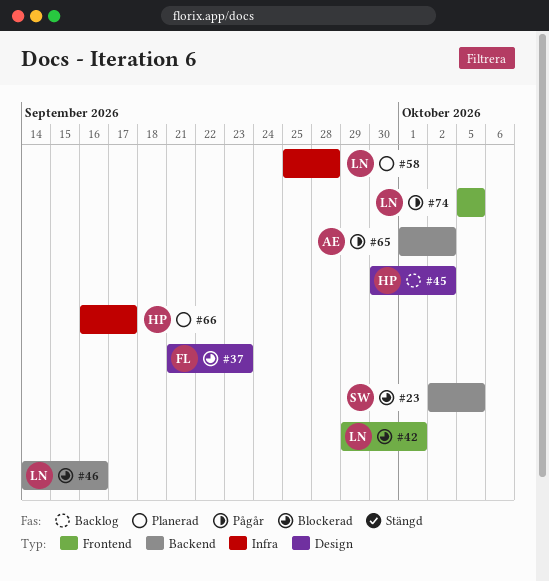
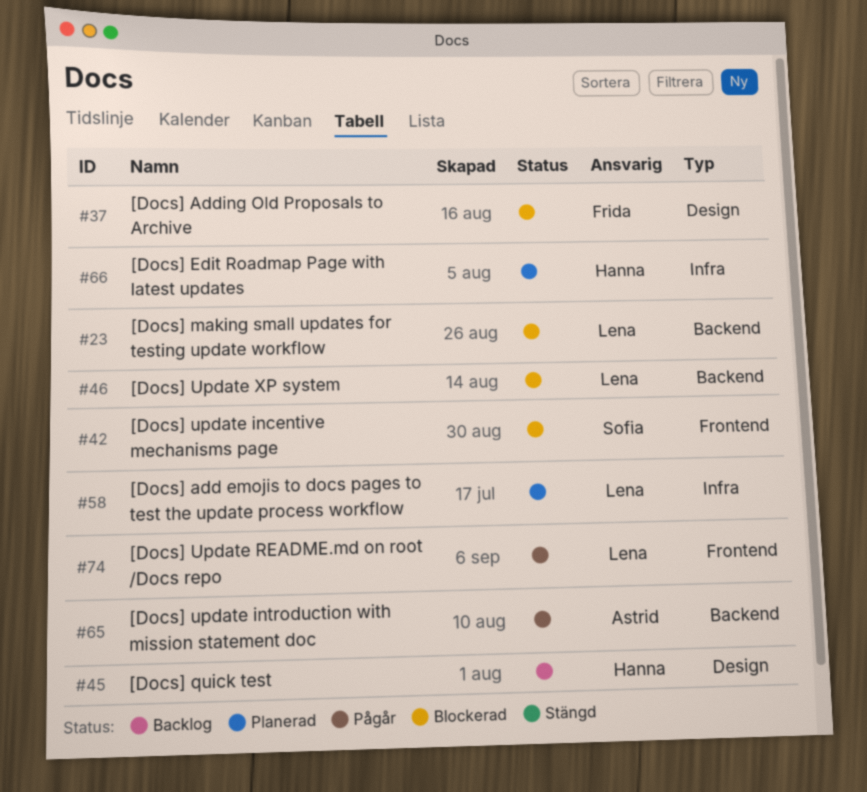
#23, owner: Sofia -> Lena
#42, owner: Lena -> Sofia

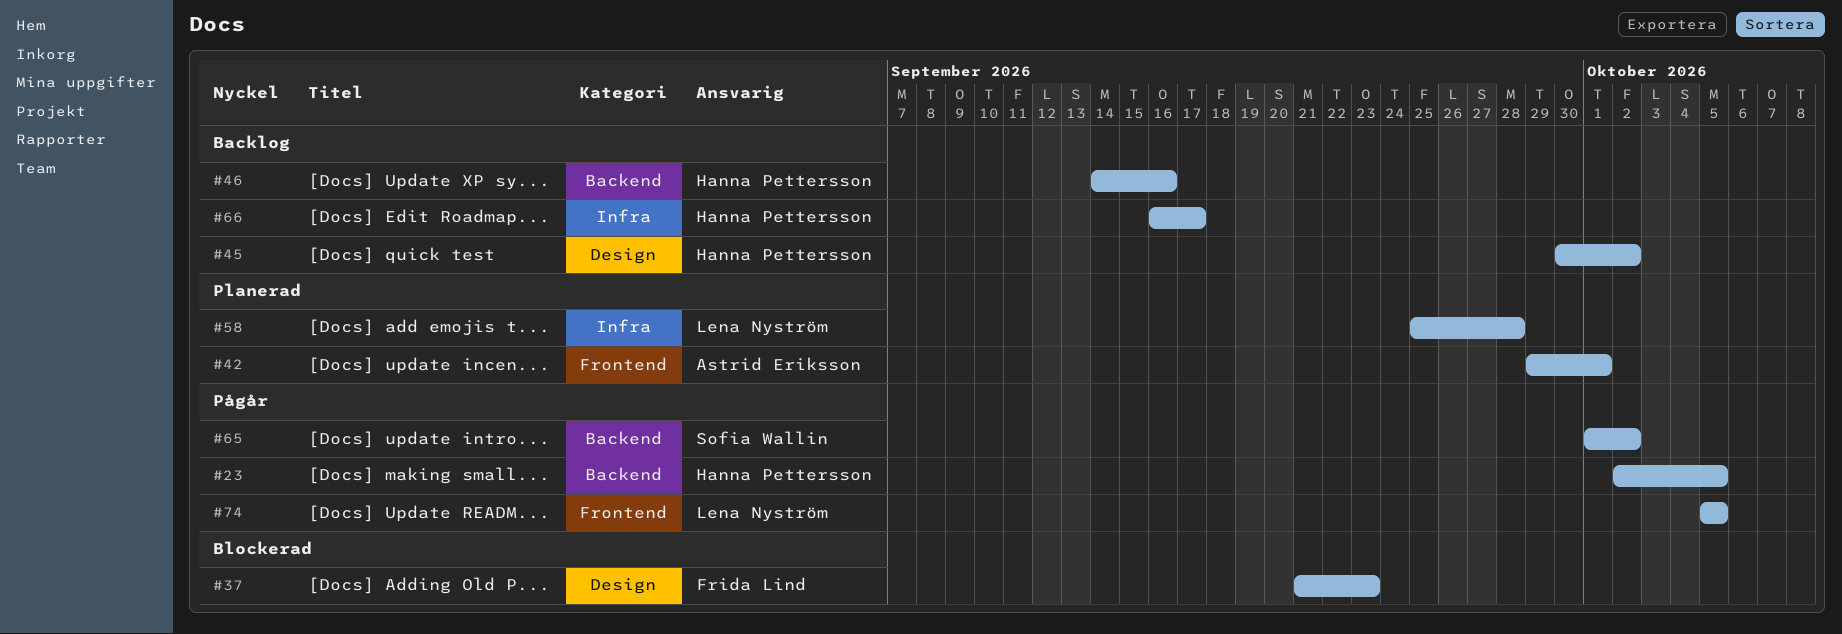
#23, status: Blockerad -> Pågår
#23, owner: Lena Nyström -> Hanna Pettersson
#42, status: Blockerad -> Planerad
#42, owner: Sofia Wallin -> Astrid Eriksson
#46, status: Blockerad -> Backlog
#46, owner: Lena Nyström -> Hanna Pettersson
#65, owner: Astrid Eriksson -> Sofia Wallin
#66, status: Planerad -> Backlog

